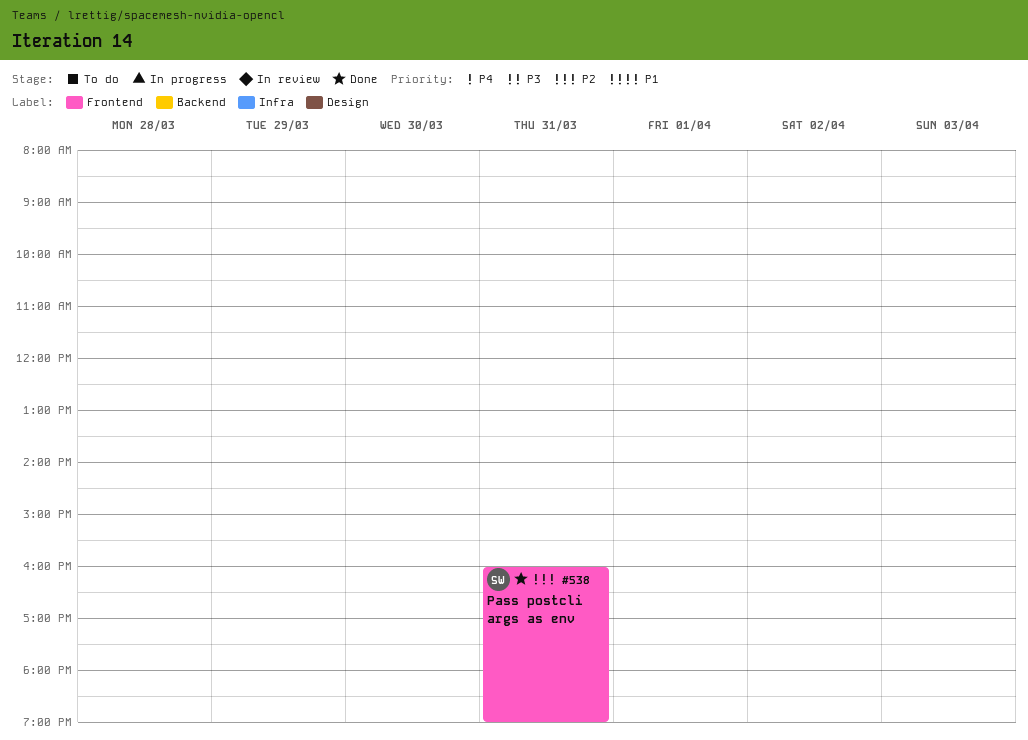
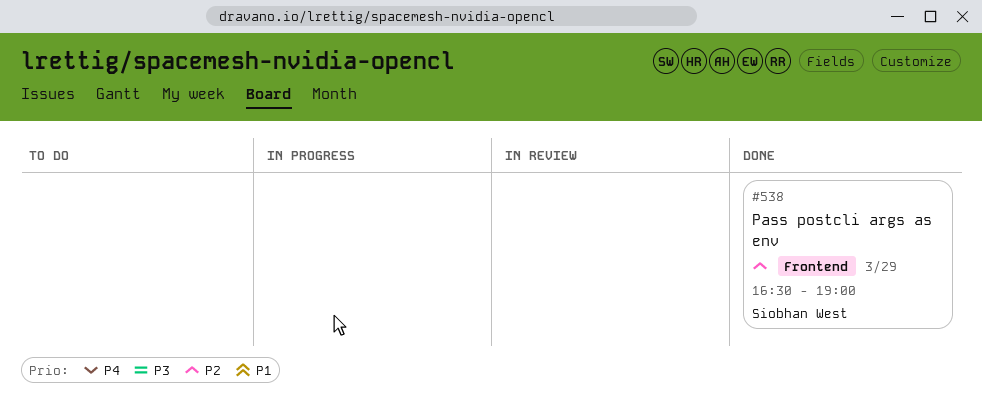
#538, day: Mar 31 -> Mar 29
#538, begins: 16:00 -> 16:30

